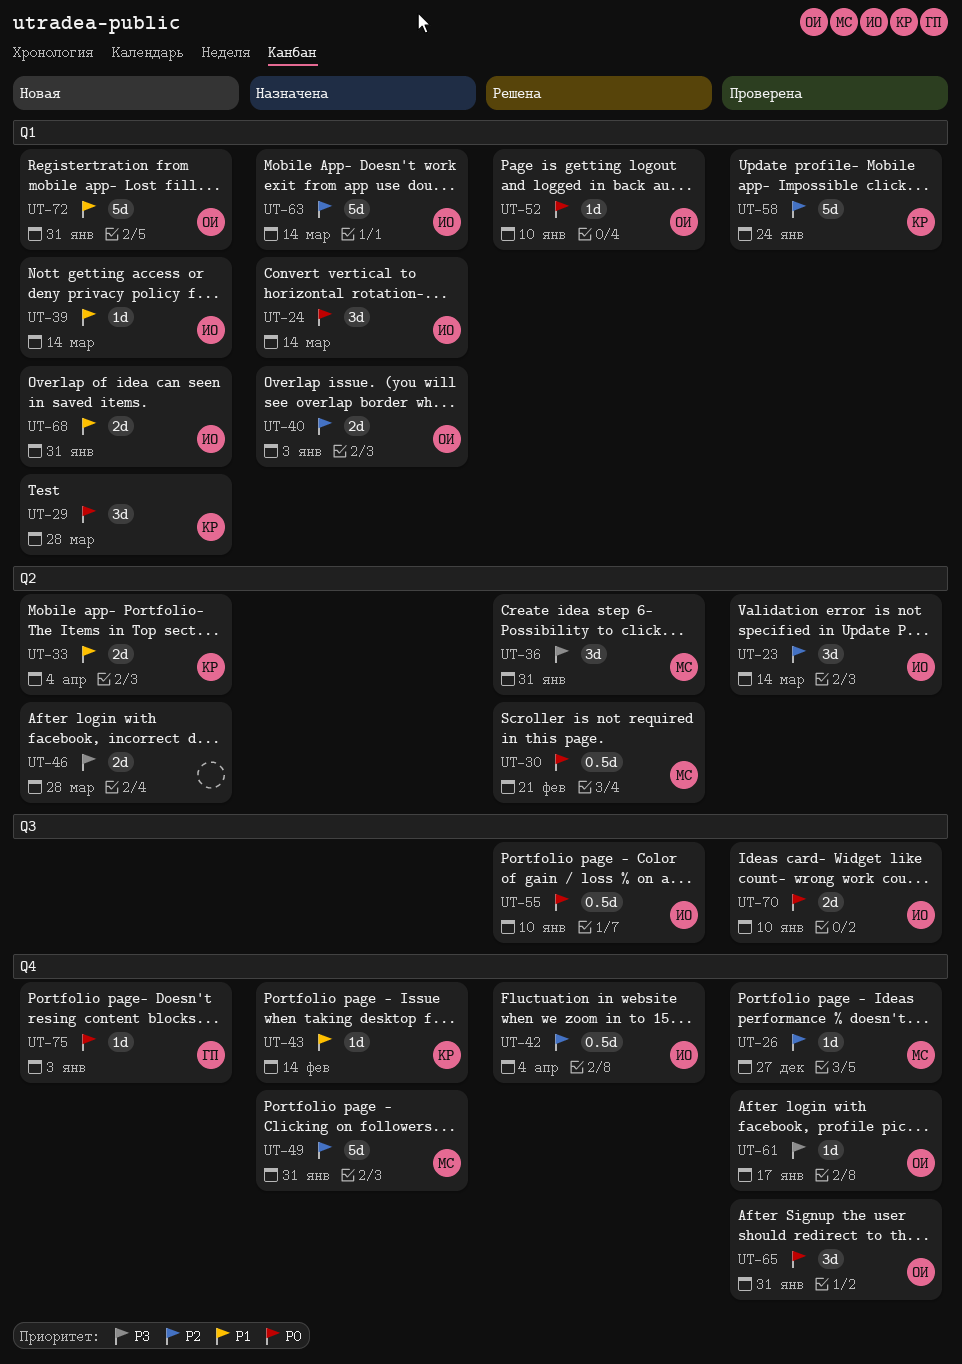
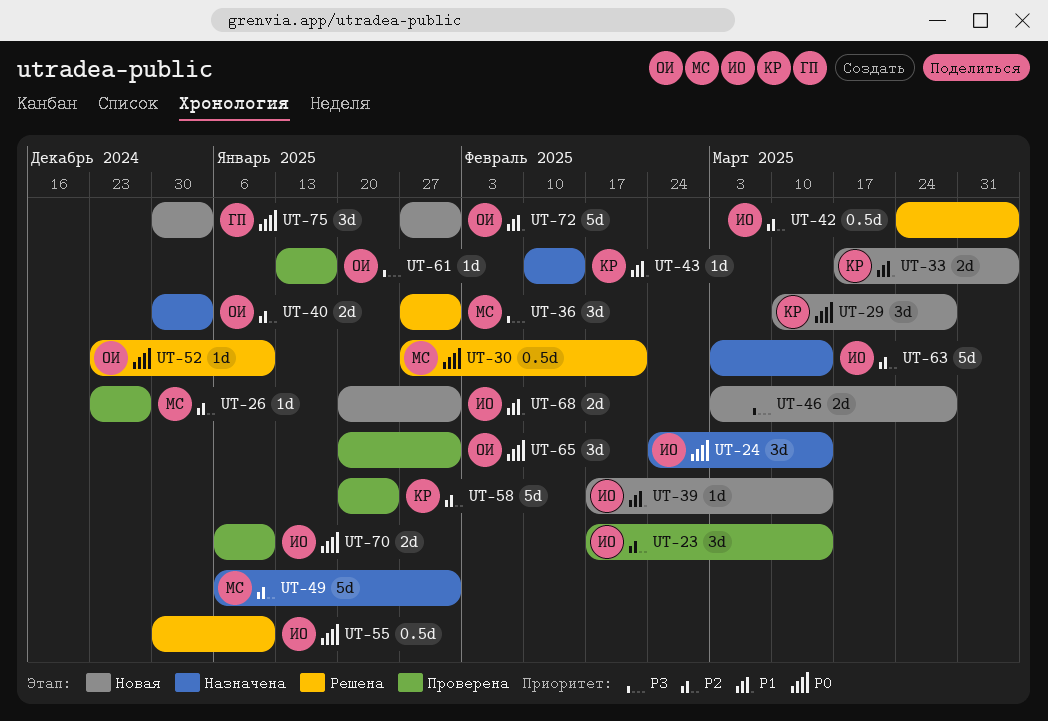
UT-75, estimate: 1d -> 3d

